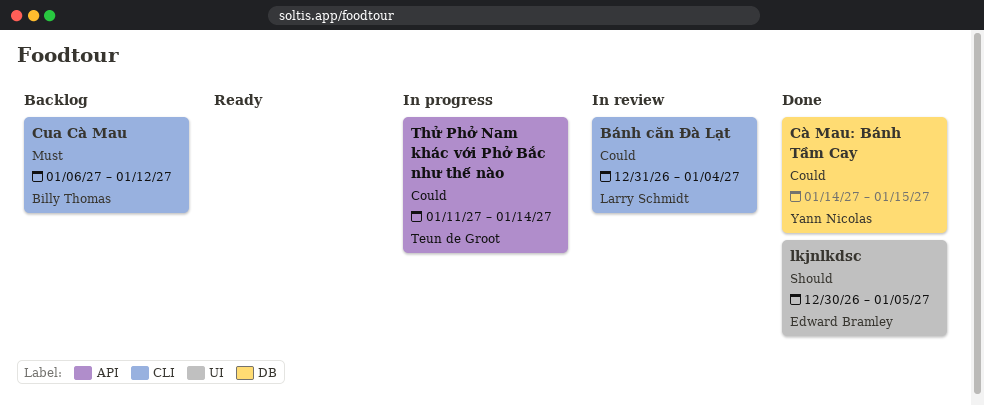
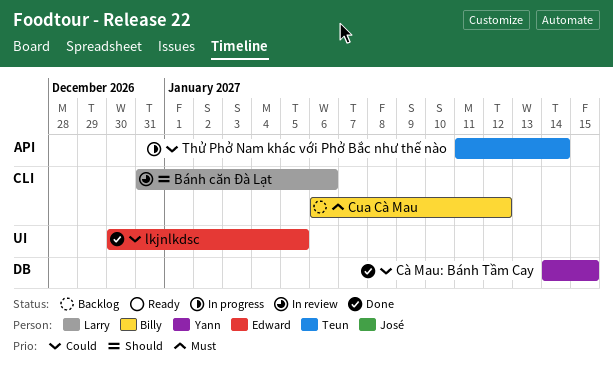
Bánh căn Đà Lạt, priority: Could -> Should
Bánh căn Đà Lạt, due: Jan 4 -> Jan 6
lkjnlkdsc, priority: Should -> Could

